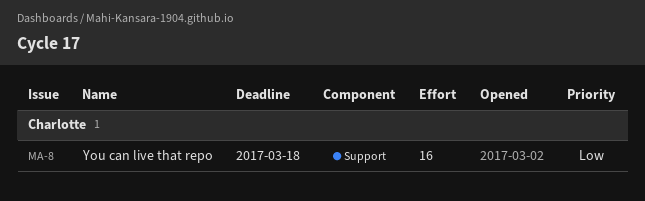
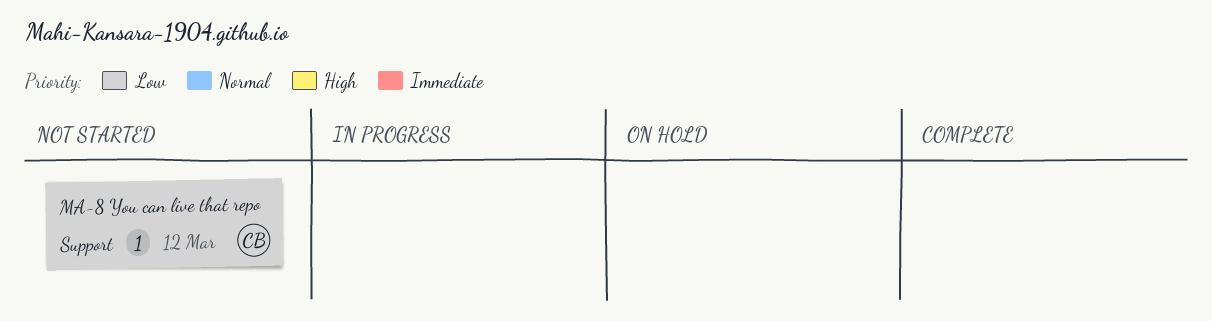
MA-8, estimate: 16 -> 1
MA-8, due: Mar 18 -> Mar 12

